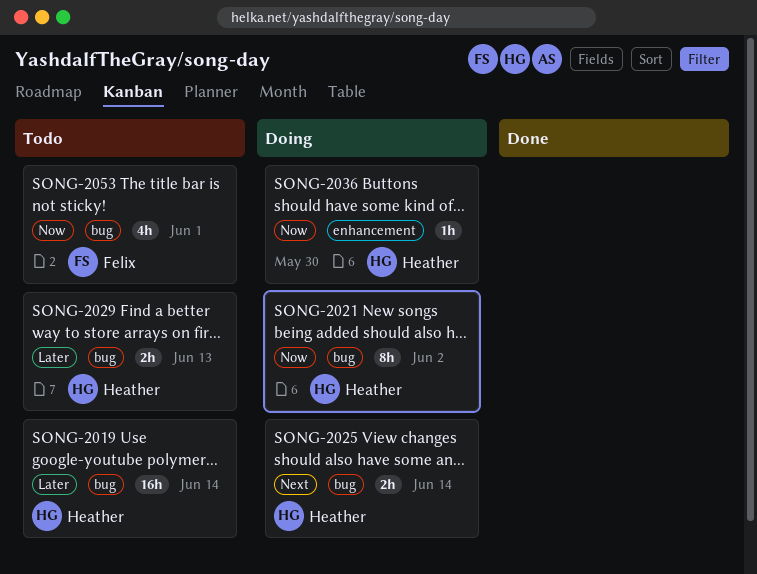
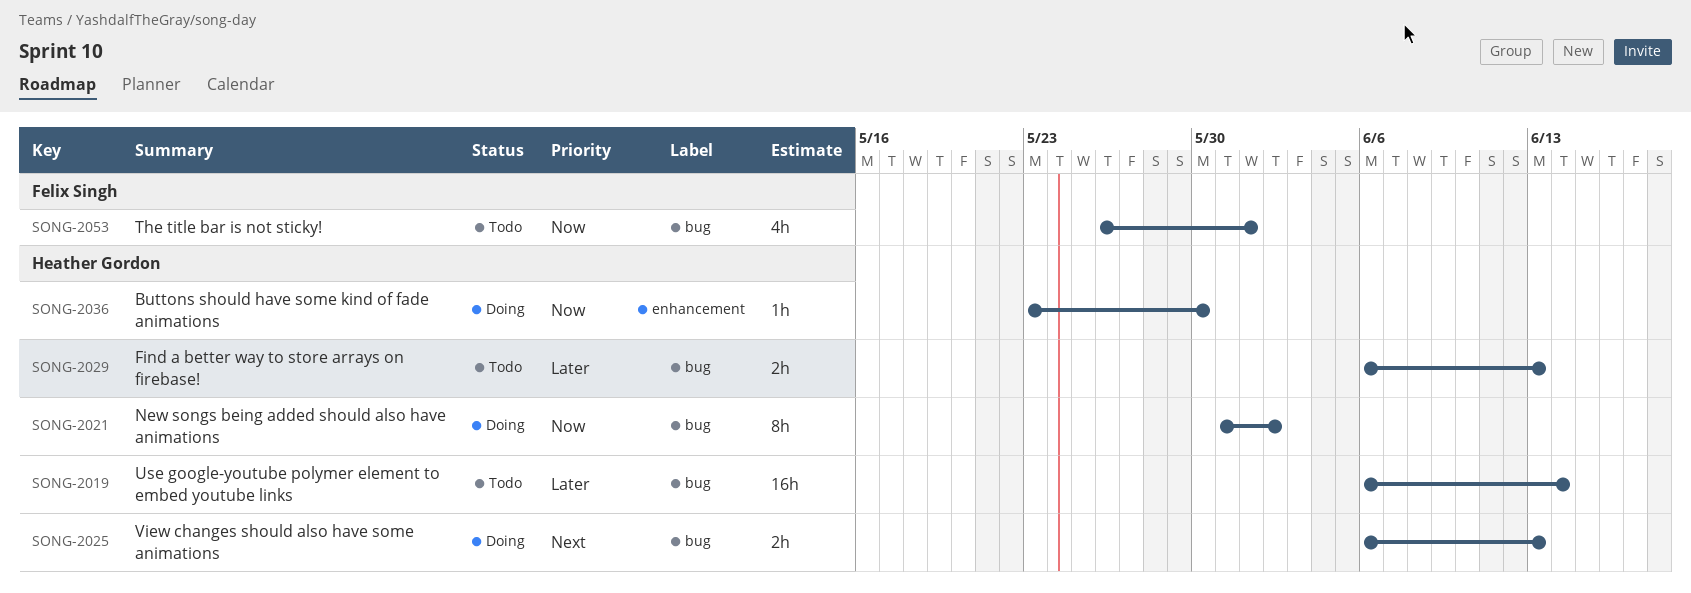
SONG-2025, due: Jun 14 -> Jun 13

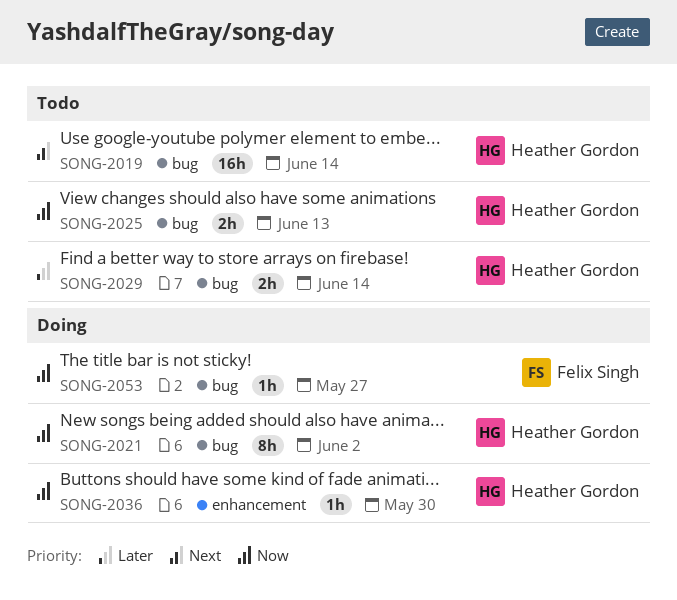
SONG-2019, priority: Later -> Next
SONG-2025, status: Doing -> Todo
SONG-2025, priority: Next -> Now
SONG-2029, due: Jun 13 -> Jun 14
SONG-2053, status: Todo -> Doing
SONG-2053, estimate: 4h -> 1h
SONG-2053, due: Jun 1 -> May 27

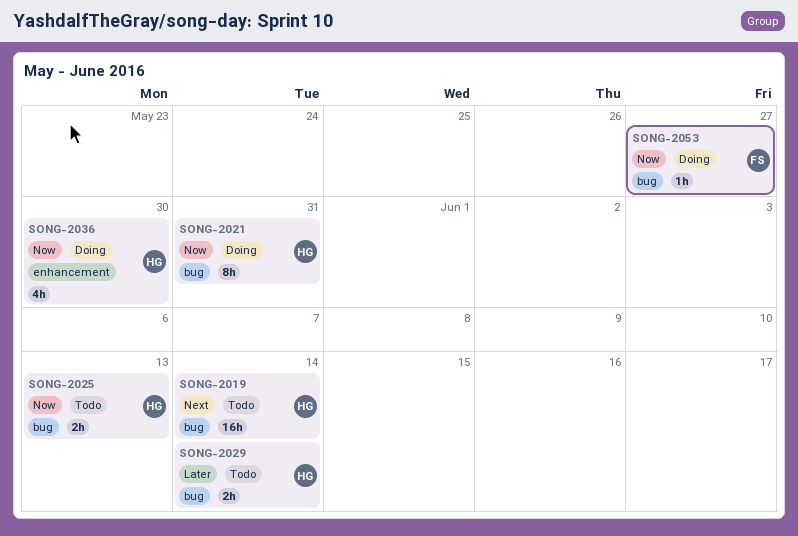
SONG-2021, due: Jun 2 -> May 31
SONG-2036, estimate: 1h -> 4h

